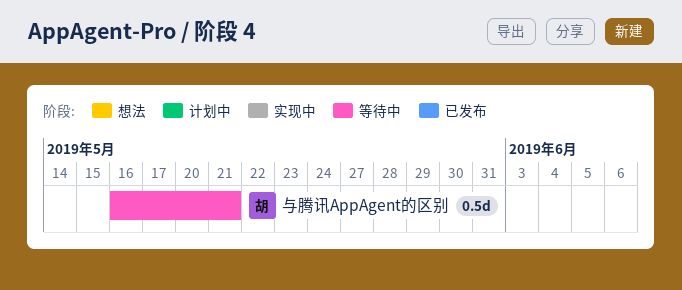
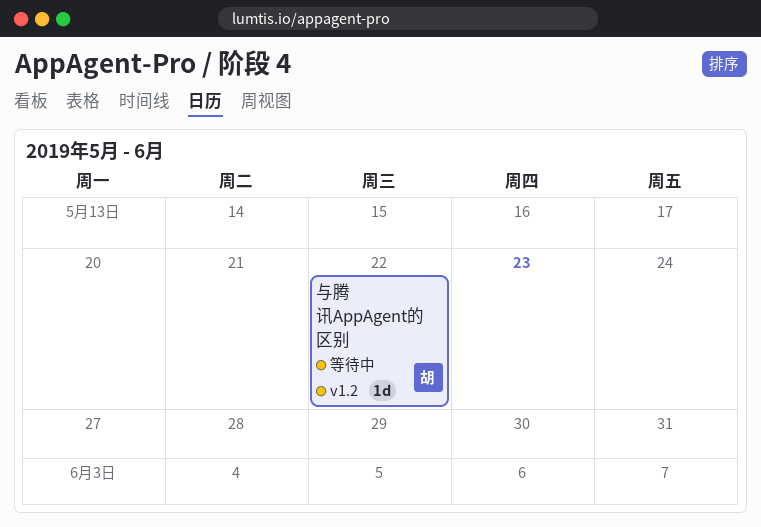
与腾讯AppAgent的区别, estimate: 0.5d -> 1d
与腾讯AppAgent的区别, due: May 21 -> May 22

